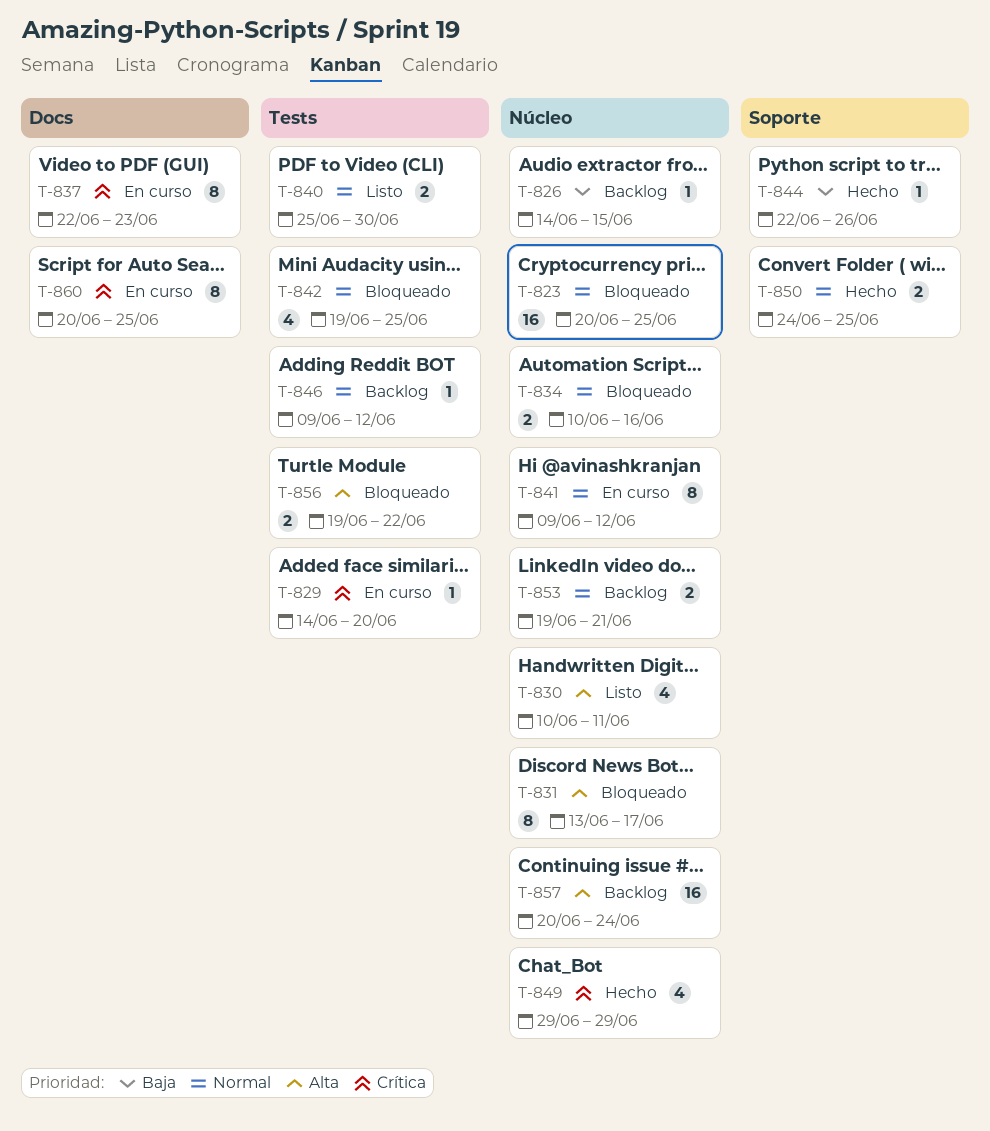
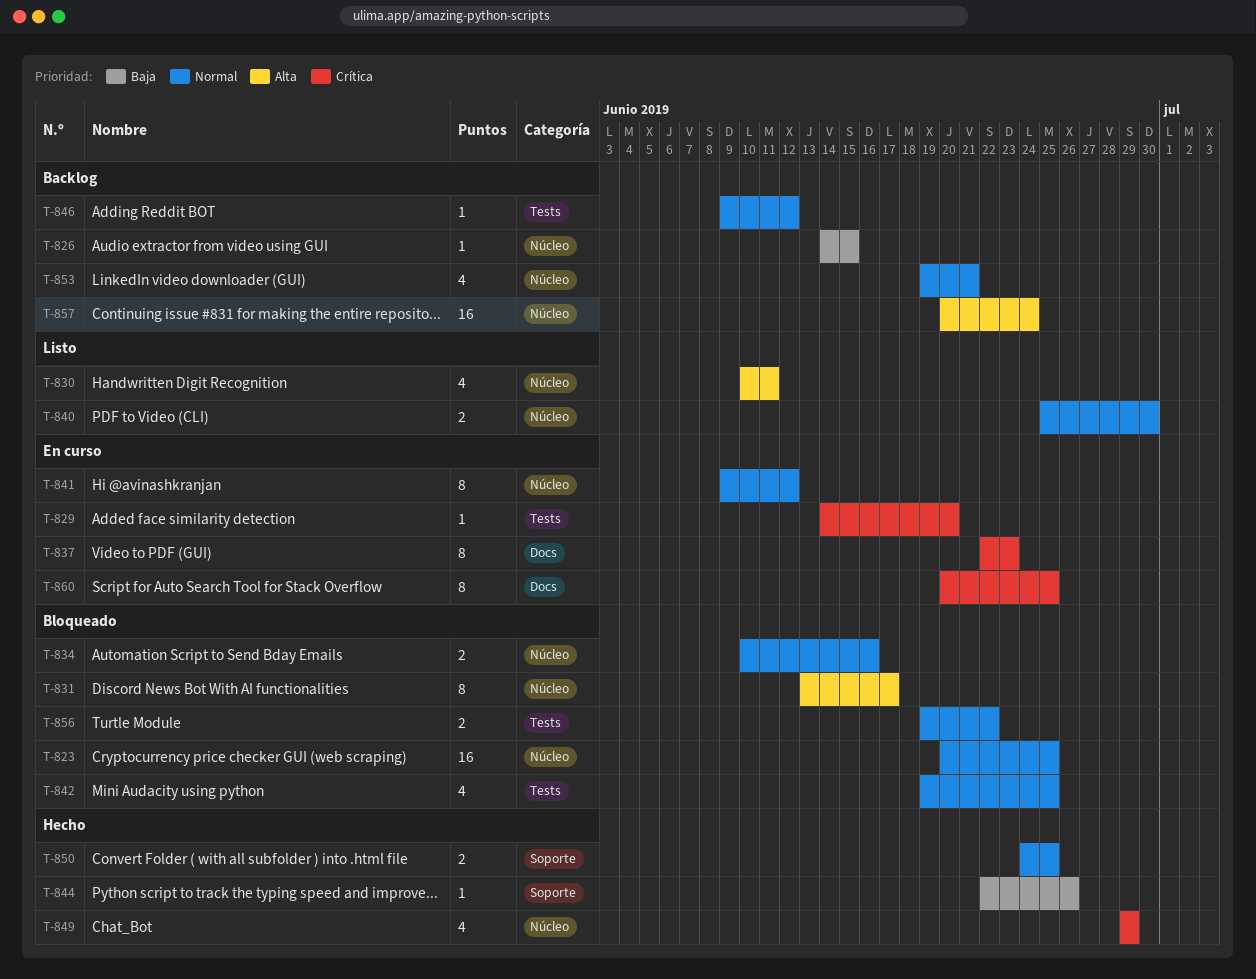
T-840, label: Tests -> Núcleo
T-853, estimate: 2 -> 4
T-856, priority: Alta -> Normal

